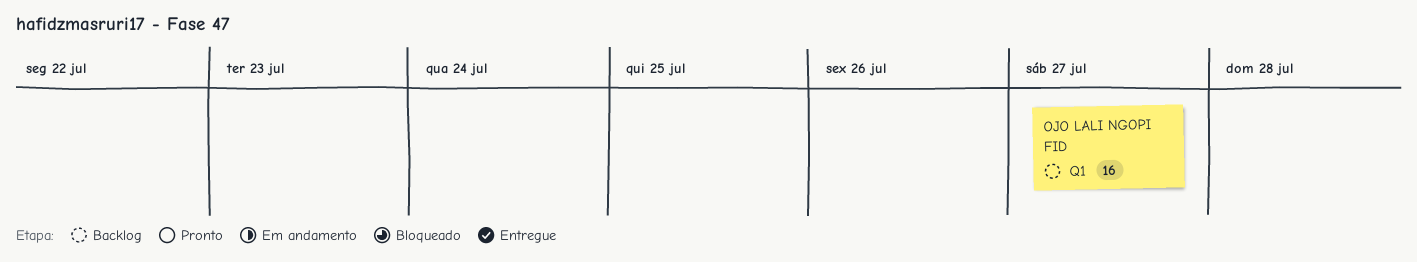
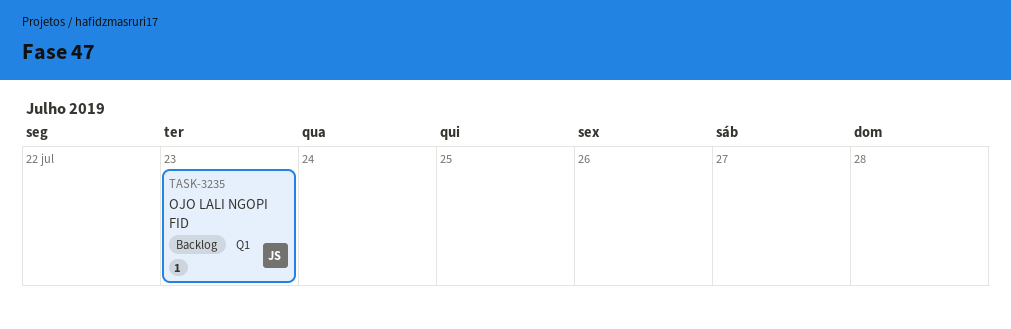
OJO LALI NGOPI FID, estimate: 16 -> 1
OJO LALI NGOPI FID, due: Jul 27 -> Jul 23

